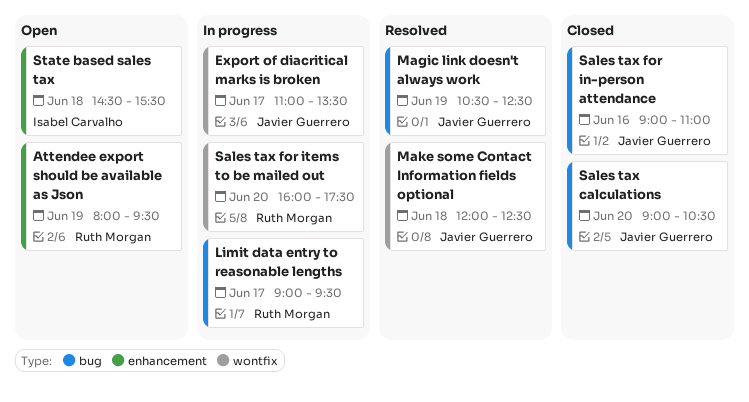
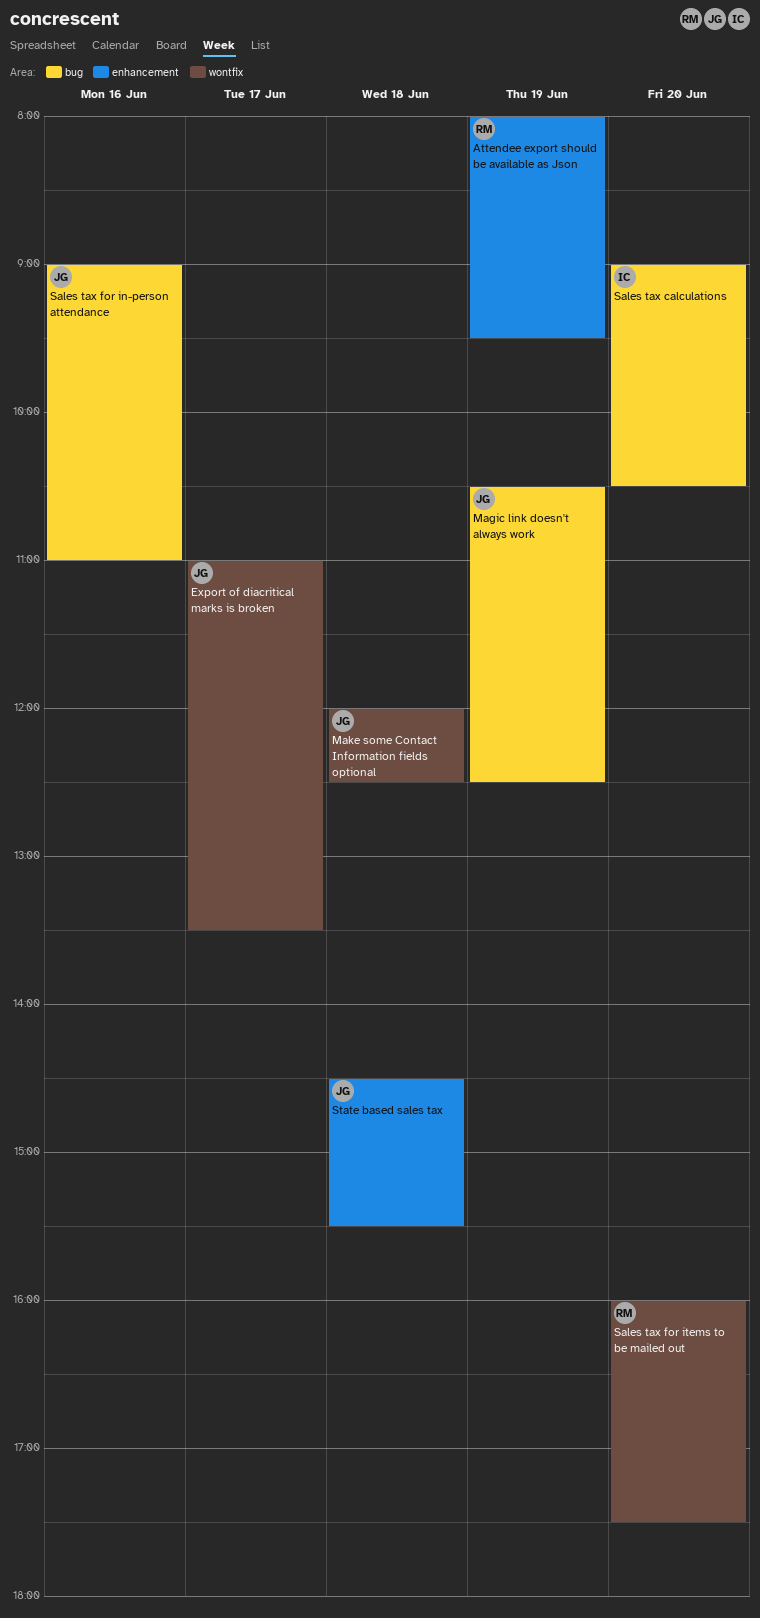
Limit data entry to reasonable lengths: present -> none
Sales tax calculations, owner: Javier Guerrero -> Isabel Carvalho
State based sales tax, owner: Isabel Carvalho -> Javier Guerrero

